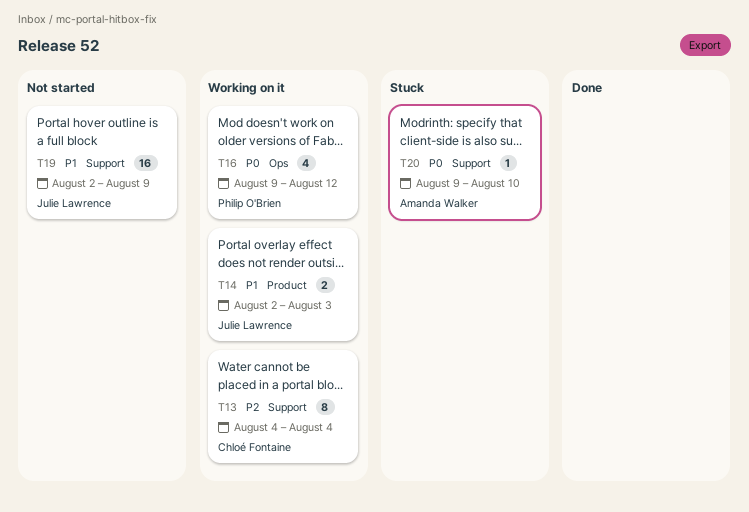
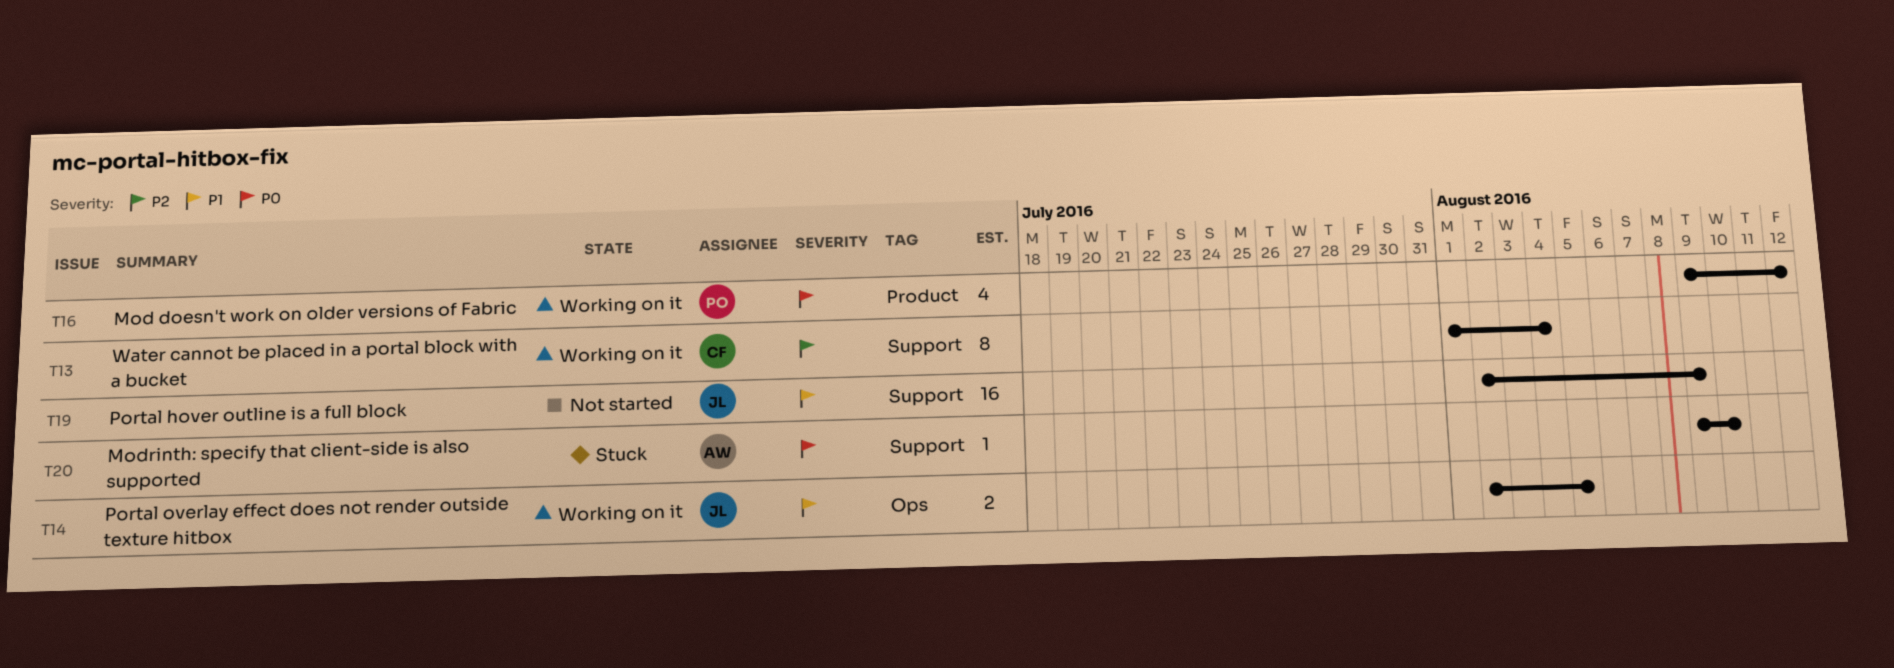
T13, start: Aug 4 -> Aug 1
T14, label: Product -> Ops
T14, due: Aug 3 -> Aug 5
T16, label: Ops -> Product

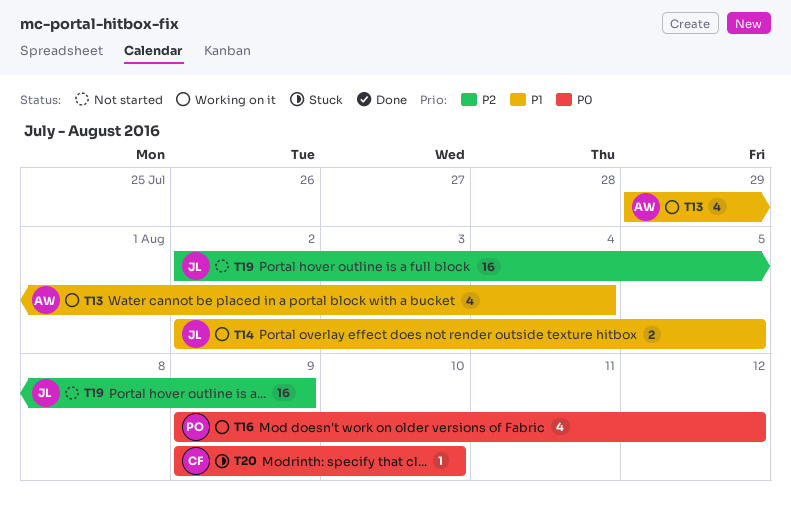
T13, owner: CF -> AW
T13, priority: P2 -> P1
T13, estimate: 8 -> 4
T13, start: Aug 1 -> Jul 29
T19, priority: P1 -> P2
T20, owner: AW -> CF

